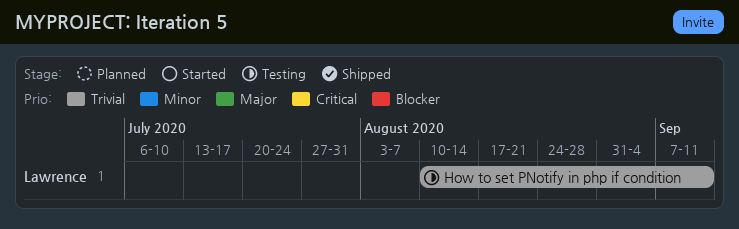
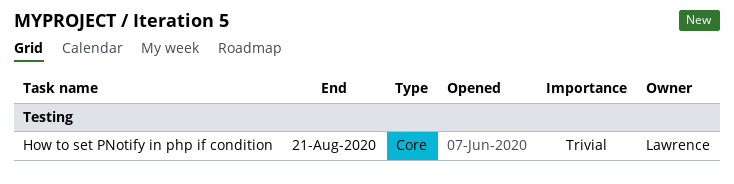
How to set PNotify in php if condition, due: Sep 11 -> Aug 21

